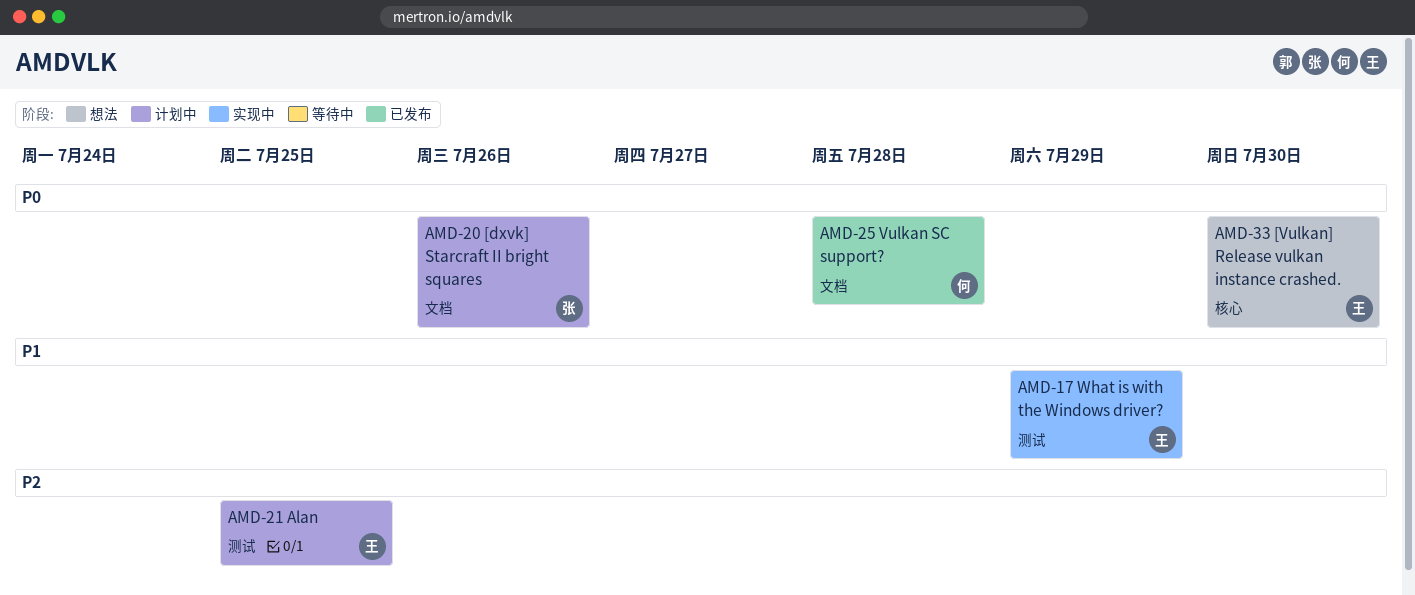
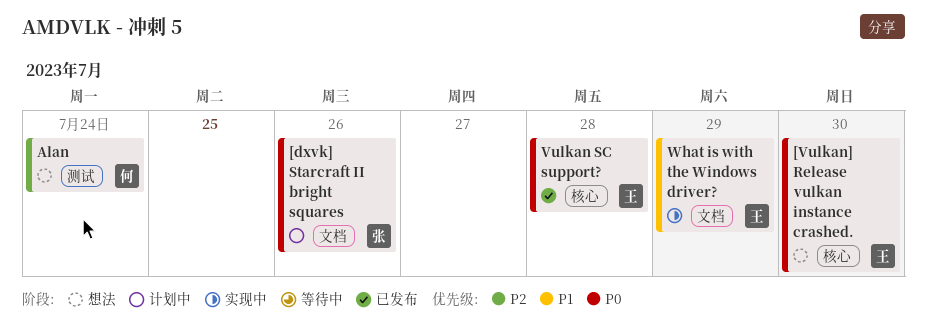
Alan, status: 计划中 -> 想法
Alan, owner: 王 -> 何
Alan, due: Jul 25 -> Jul 24
Vulkan SC support?, owner: 何 -> 王
Vulkan SC support?, label: 文档 -> 核心
What is with the Windows driver?, label: 测试 -> 文档

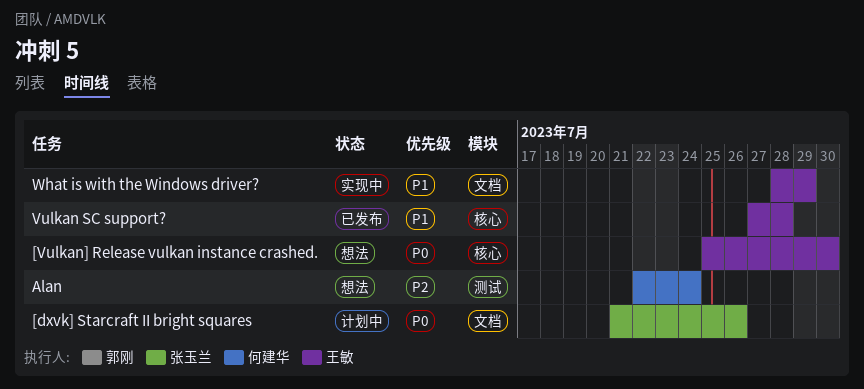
Vulkan SC support?, priority: P0 -> P1

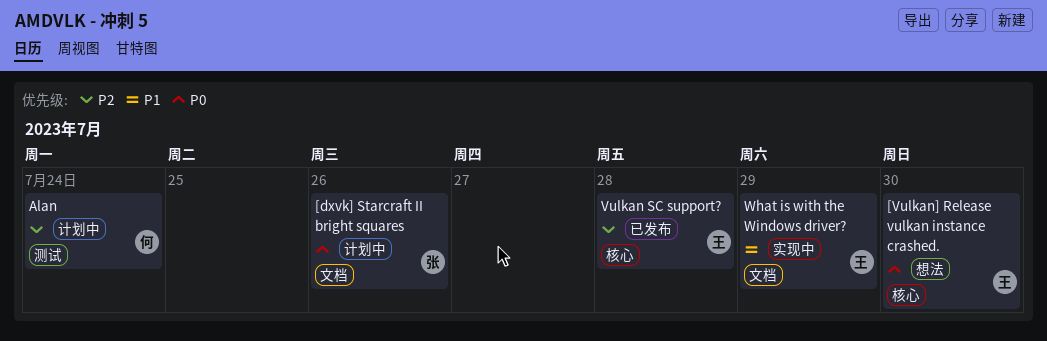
Alan, status: 想法 -> 计划中
Vulkan SC support?, priority: P1 -> P2

